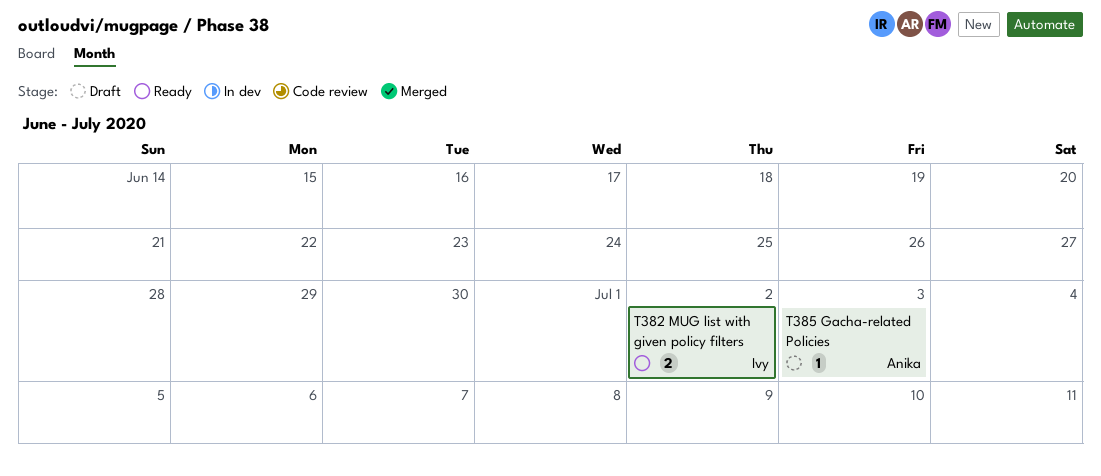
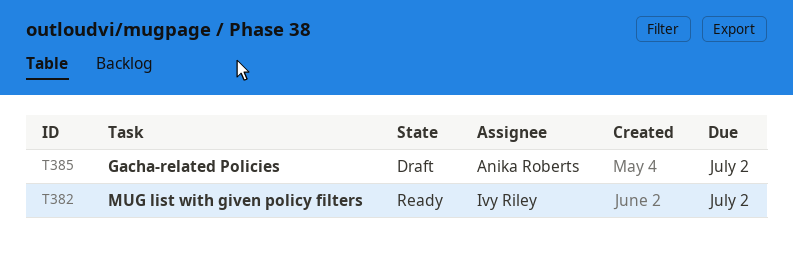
T385, due: Jul 3 -> Jul 2

